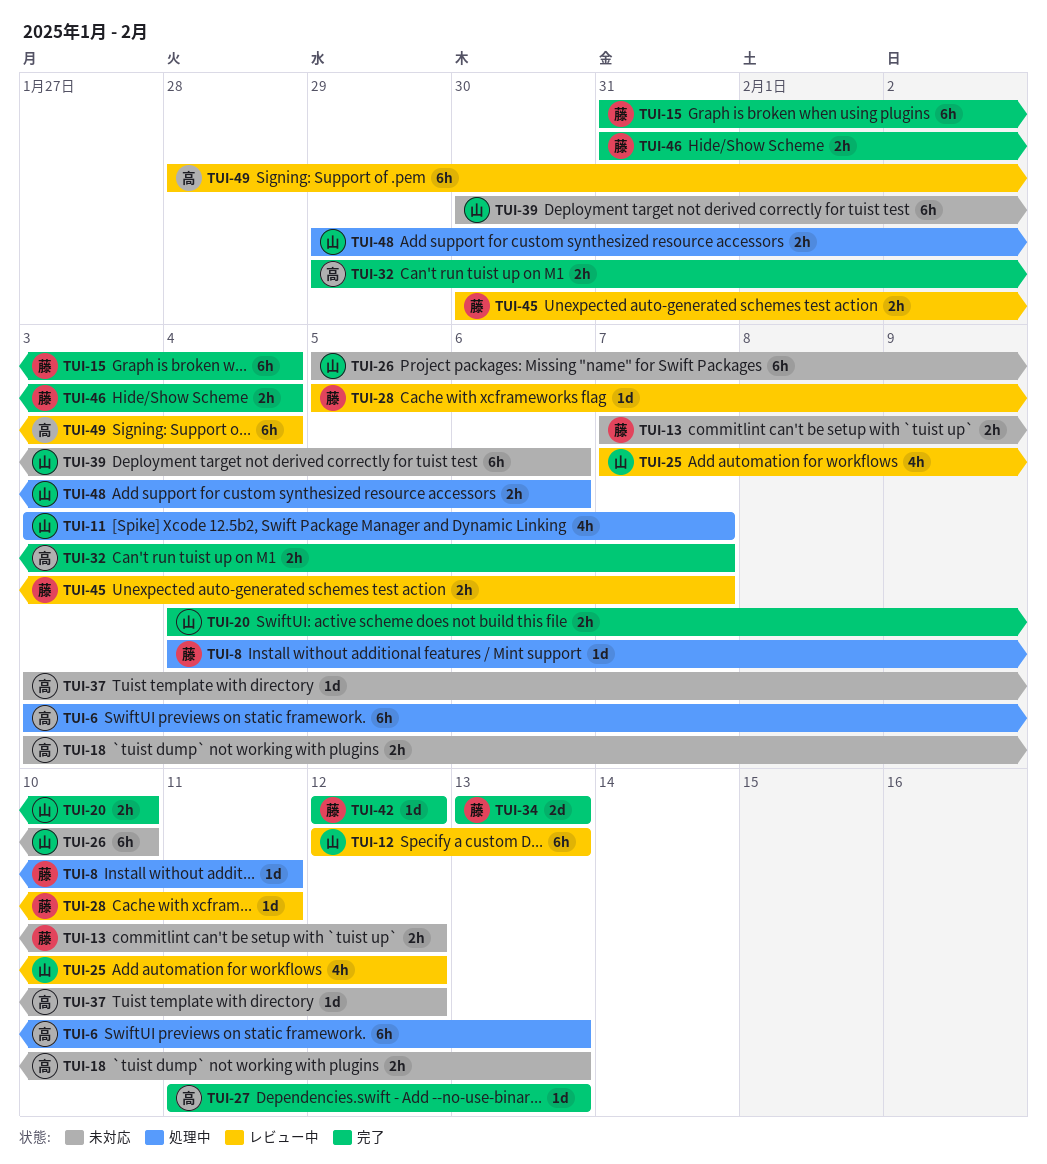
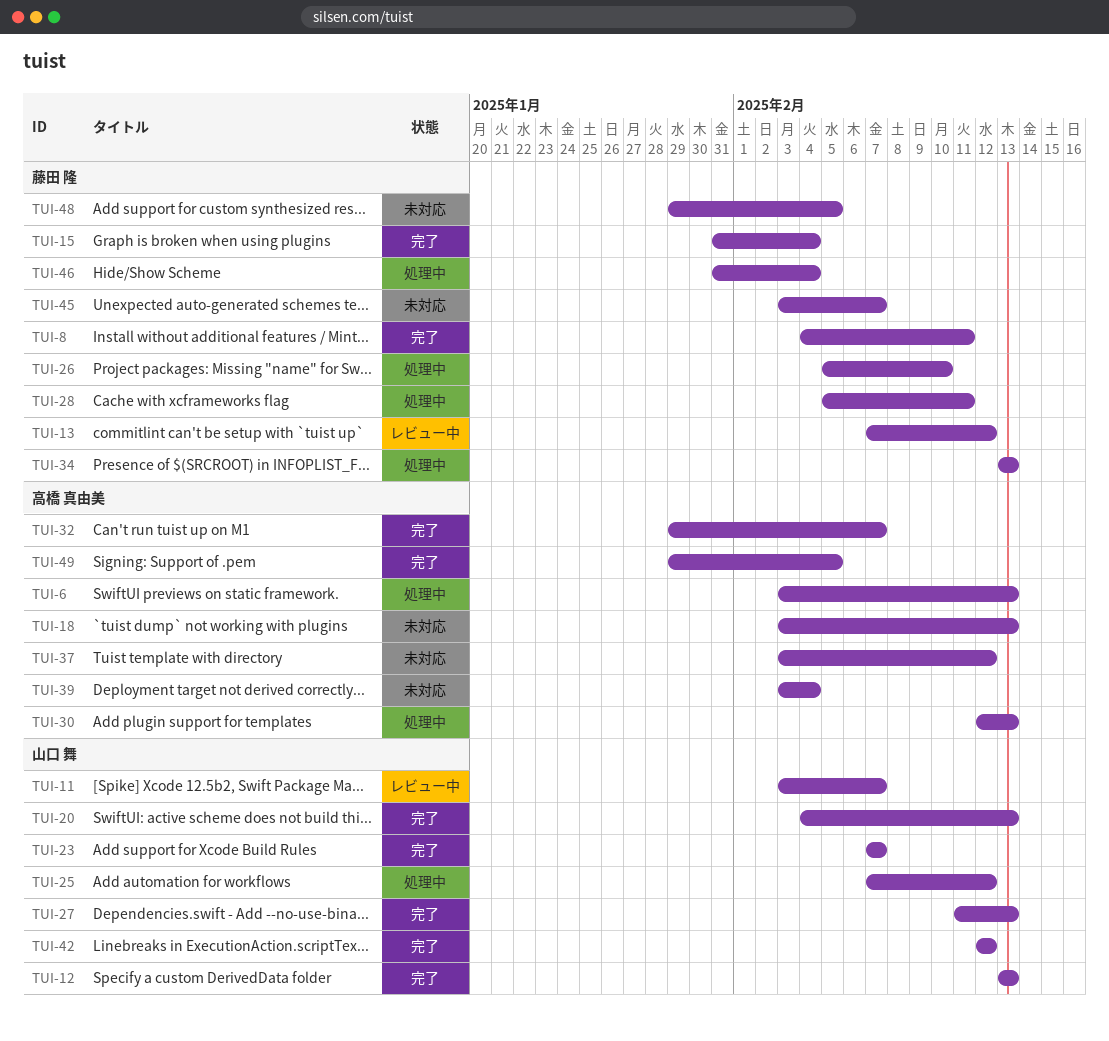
TUI-8, status: 処理中 -> 完了
TUI-11, status: 処理中 -> レビュー中
TUI-12, status: レビュー中 -> 完了
TUI-12, start: Feb 12 -> Feb 13
TUI-13, status: 未対応 -> レビュー中
TUI-20, due: Feb 10 -> Feb 13
TUI-23: none -> present
TUI-25, status: レビュー中 -> 処理中
TUI-26, status: 未対応 -> 処理中
TUI-26, owner: 山口 舞 -> 藤田 隆
TUI-27, owner: 高橋 真由美 -> 山口 舞
TUI-28, status: レビュー中 -> 処理中
TUI-30: none -> present
TUI-34, status: 完了 -> 処理中
TUI-39, owner: 山口 舞 -> 高橋 真由美
TUI-39, start: Jan 30 -> Feb 3
TUI-39, due: Feb 6 -> Feb 4
TUI-42, owner: 藤田 隆 -> 山口 舞
TUI-45, status: レビュー中 -> 未対応
TUI-45, start: Jan 30 -> Feb 3
TUI-46, status: 完了 -> 処理中
TUI-48, status: 処理中 -> 未対応
TUI-48, owner: 山口 舞 -> 藤田 隆
TUI-48, due: Feb 6 -> Feb 5
TUI-49, status: レビュー中 -> 完了
TUI-49, start: Jan 28 -> Jan 29
TUI-49, due: Feb 4 -> Feb 5

